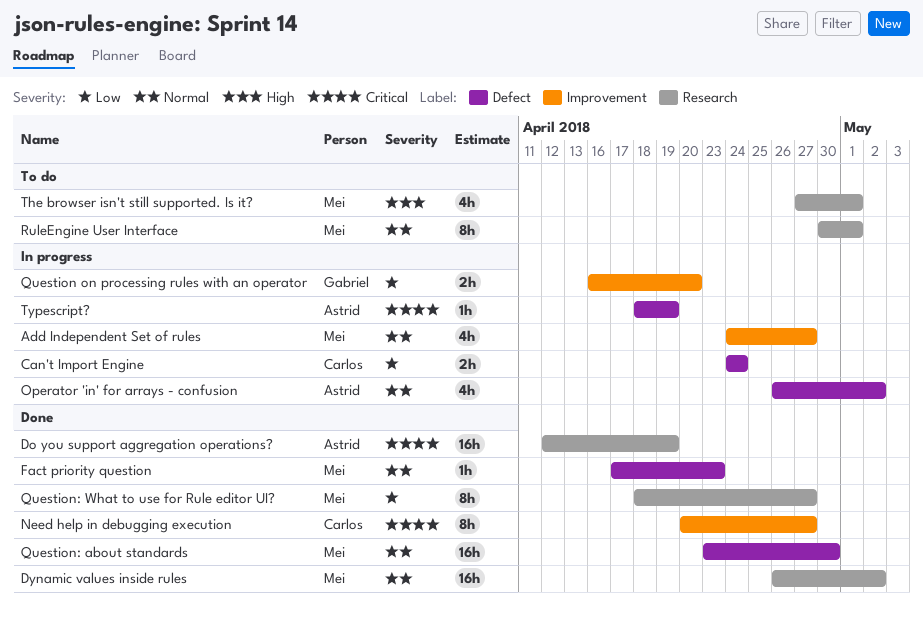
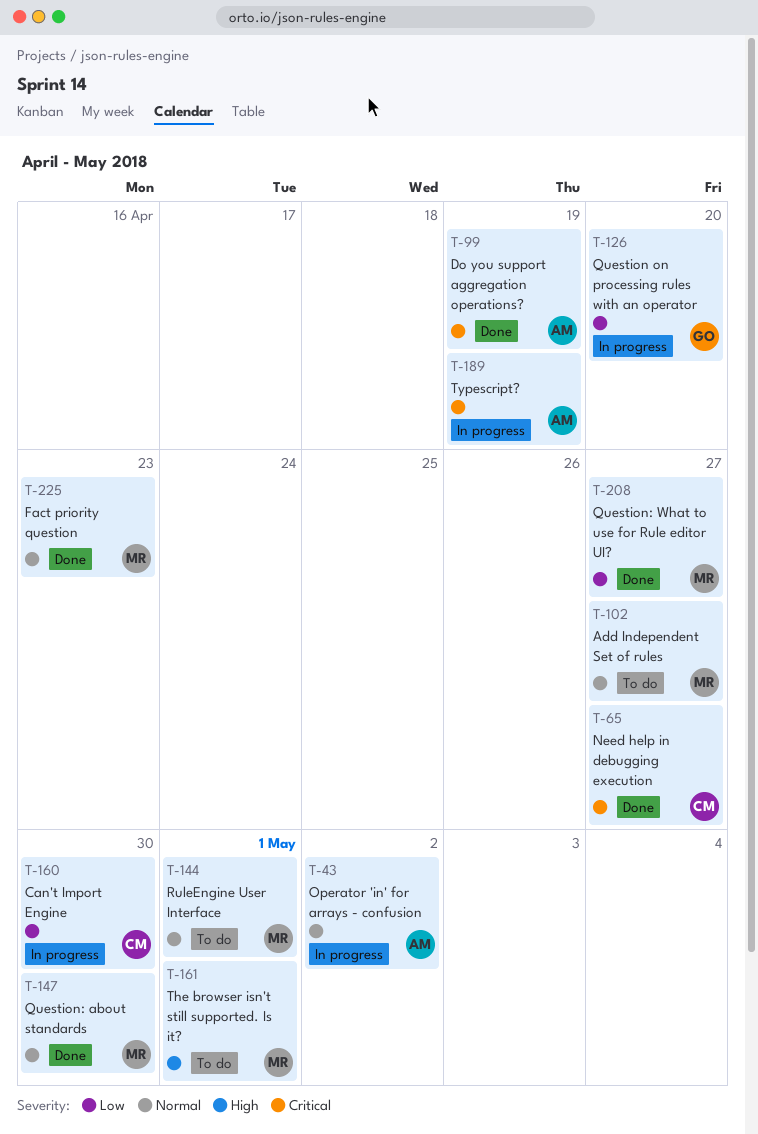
Add Independent Set of rules, status: In progress -> To do
Can't Import Engine, due: Apr 24 -> Apr 30
Dynamic values inside rules: present -> none

